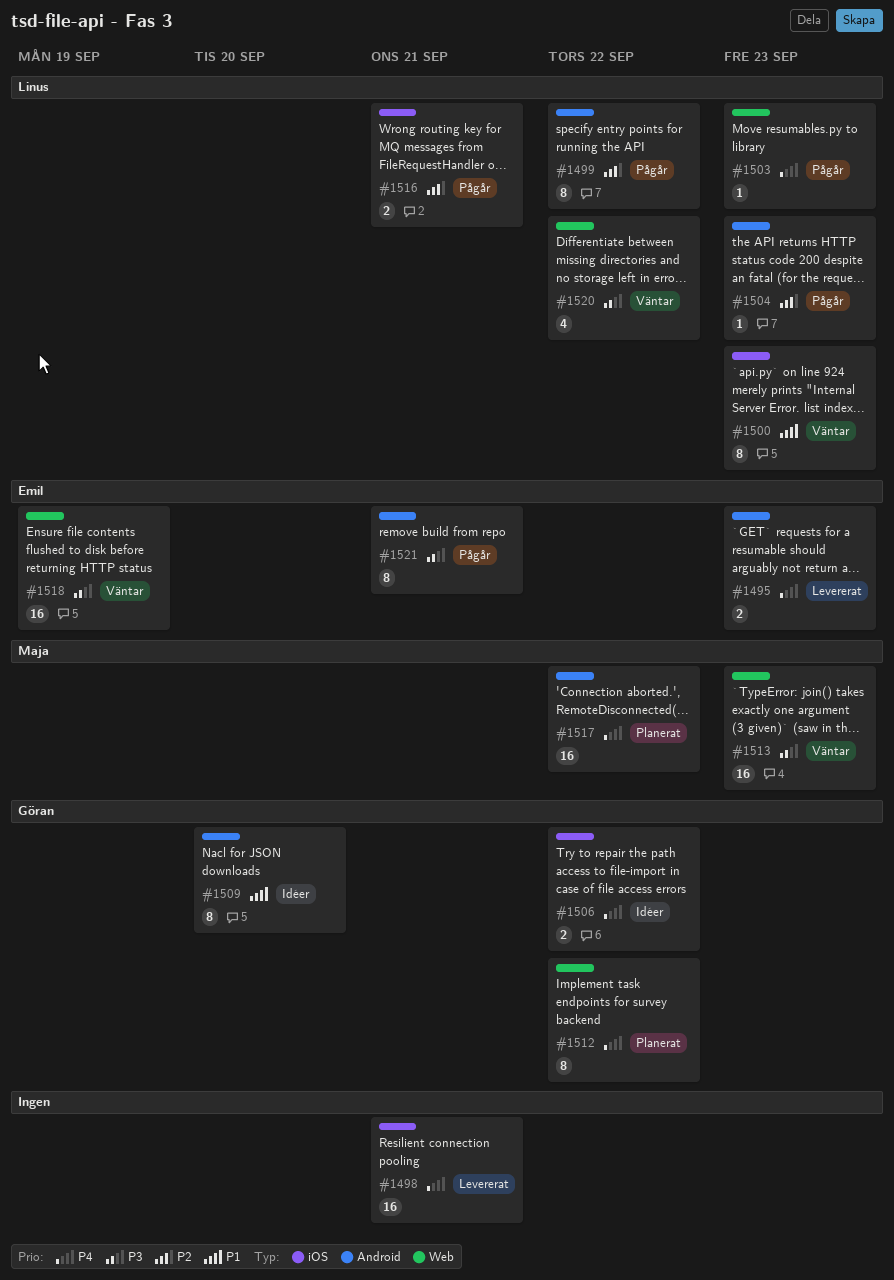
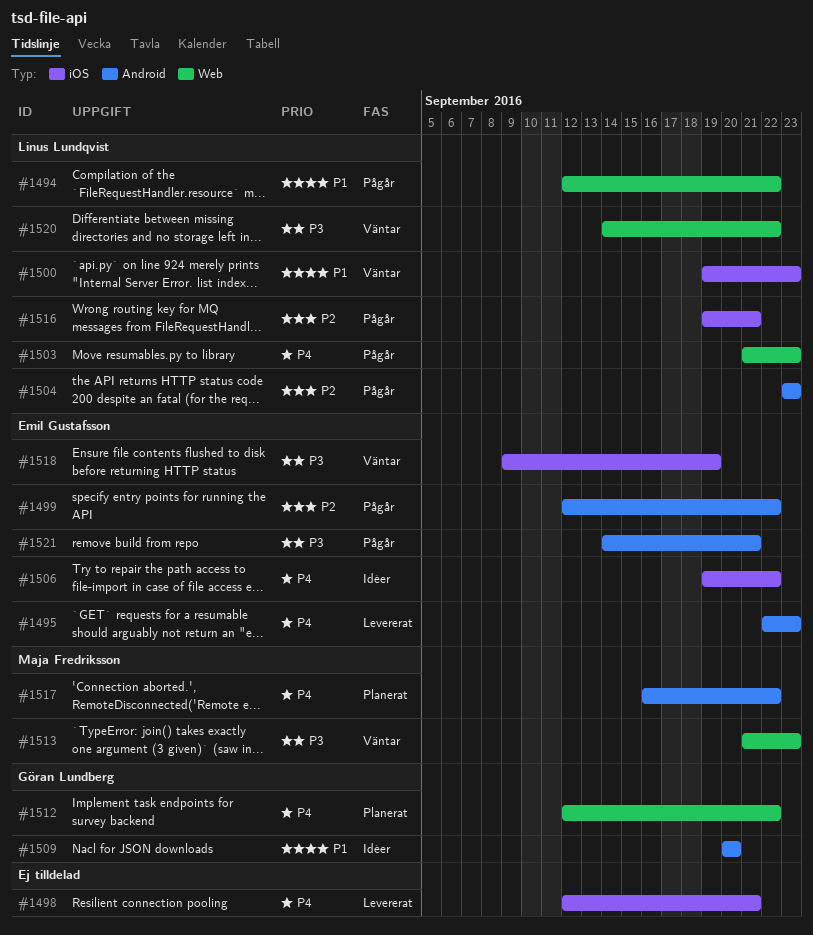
#1494: none -> present
#1499, owner: Linus Lundqvist -> Emil Gustafsson
#1506, owner: Göran Lundberg -> Emil Gustafsson
#1518, label: Web -> iOS

